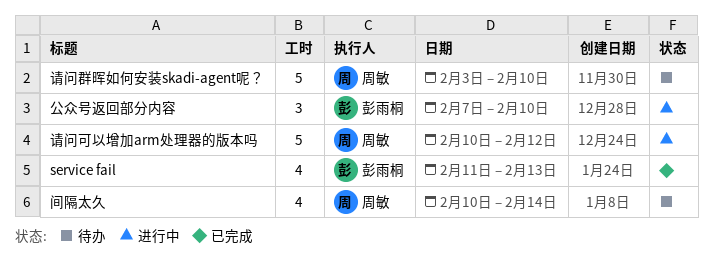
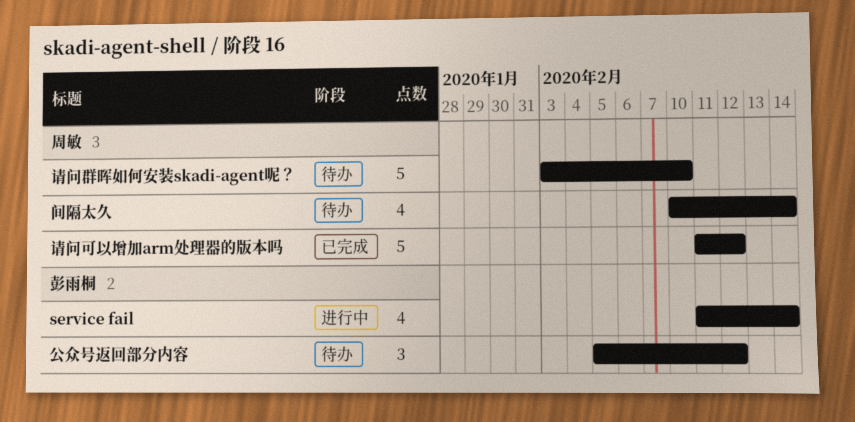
service fail, status: 已完成 -> 进行中
service fail, due: Feb 13 -> Feb 14
公众号返回部分内容, status: 进行中 -> 待办
公众号返回部分内容, start: Feb 7 -> Feb 5
公众号返回部分内容, due: Feb 10 -> Feb 12
请问可以增加arm处理器的版本吗, status: 进行中 -> 已完成
请问可以增加arm处理器的版本吗, start: Feb 10 -> Feb 11

